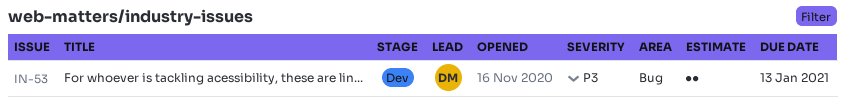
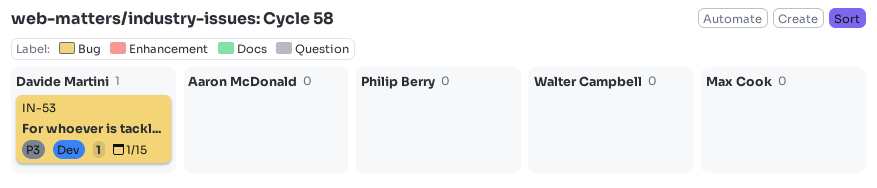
IN-53, estimate: 2 -> 1
IN-53, due: Jan 13 -> Jan 15

